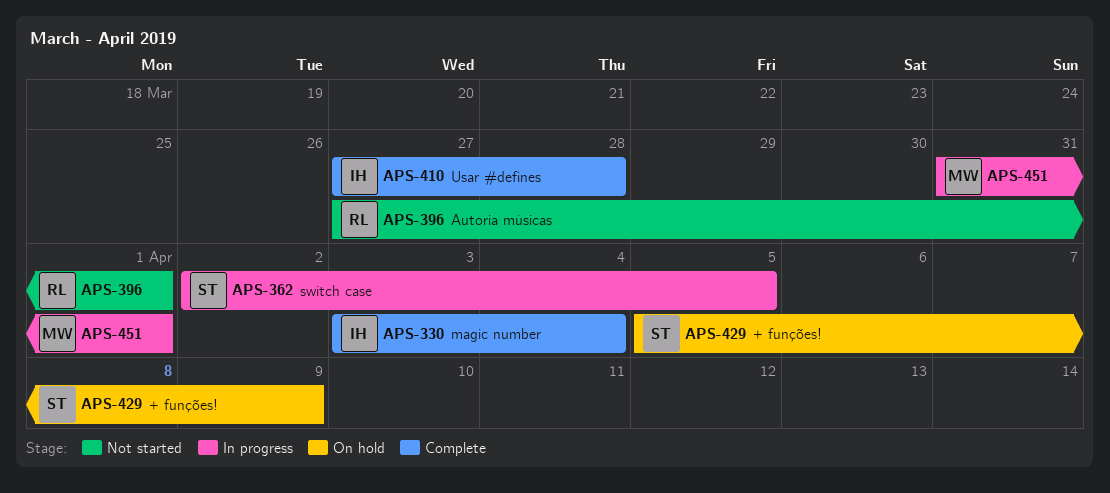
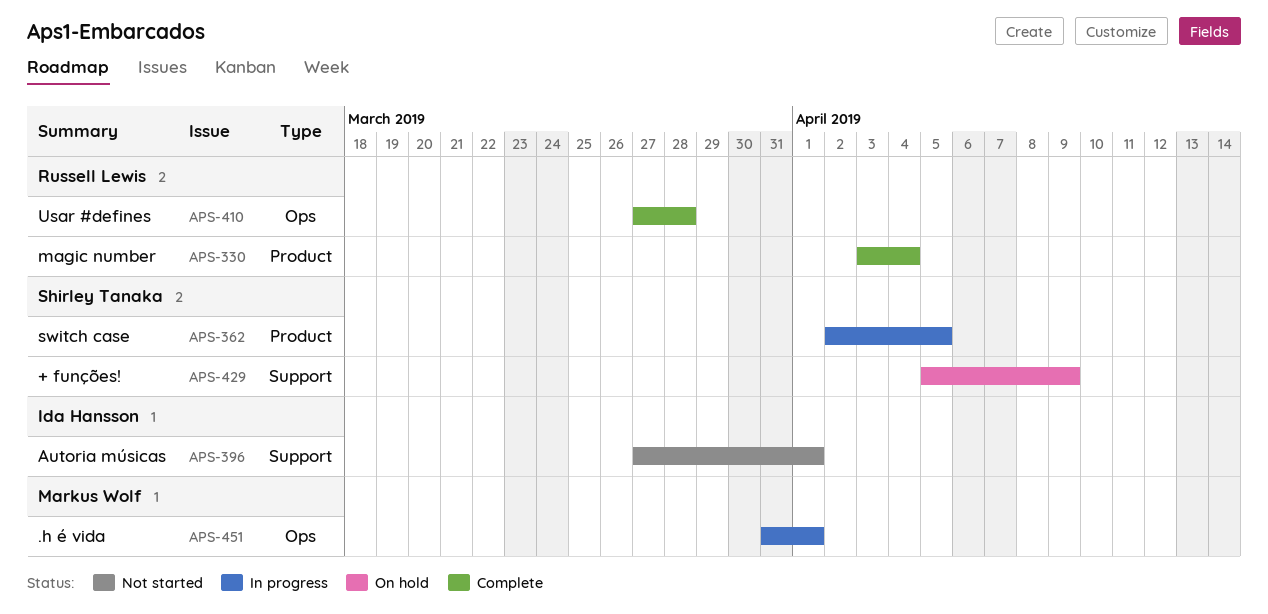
APS-330, owner: Ida Hansson -> Russell Lewis
APS-396, owner: Russell Lewis -> Ida Hansson
APS-410, owner: Ida Hansson -> Russell Lewis

